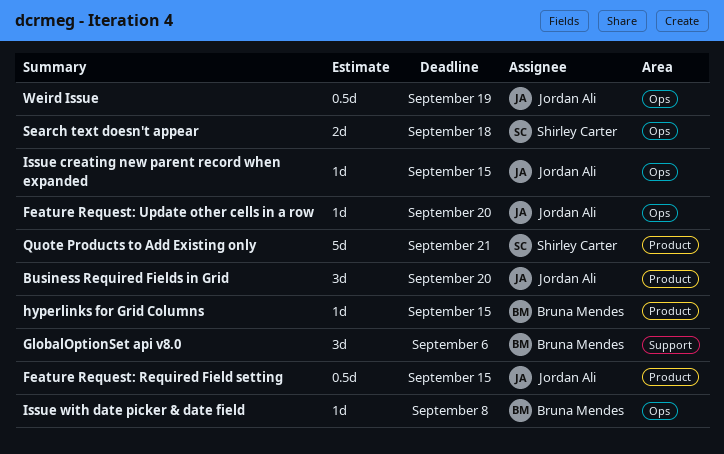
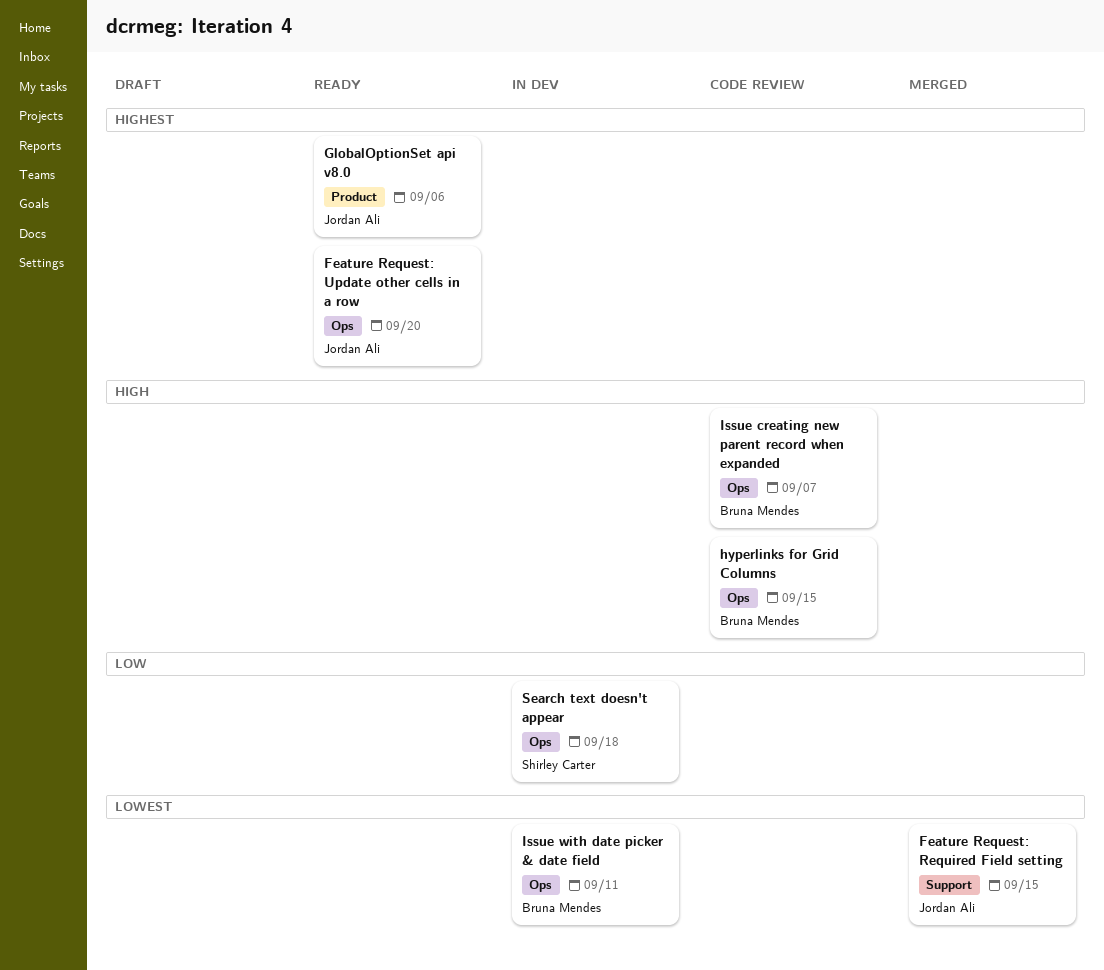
Business Required Fields in Grid: present -> none
Feature Request: Required Field setting, label: Product -> Support
GlobalOptionSet api v8.0, owner: Bruna Mendes -> Jordan Ali
GlobalOptionSet api v8.0, label: Support -> Product
hyperlinks for Grid Columns, label: Product -> Ops
Issue creating new parent record when expanded, owner: Jordan Ali -> Bruna Mendes
Issue creating new parent record when expanded, due: Sep 15 -> Sep 7
Issue with date picker & date field, due: Sep 8 -> Sep 11
Quote Products to Add Existing only: present -> none
Weird Issue: present -> none

